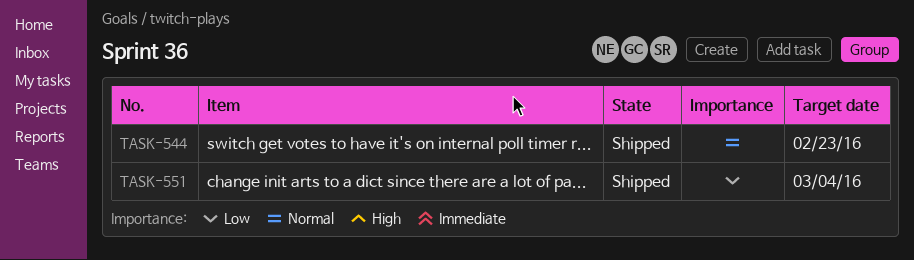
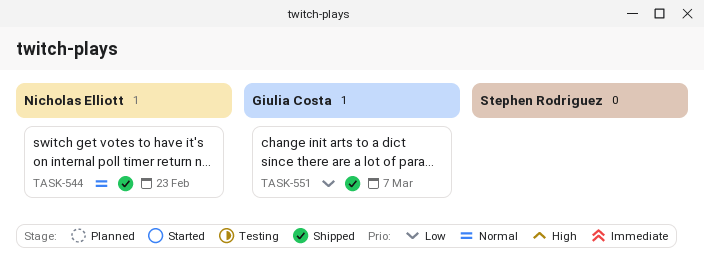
TASK-551, due: Mar 4 -> Mar 7

